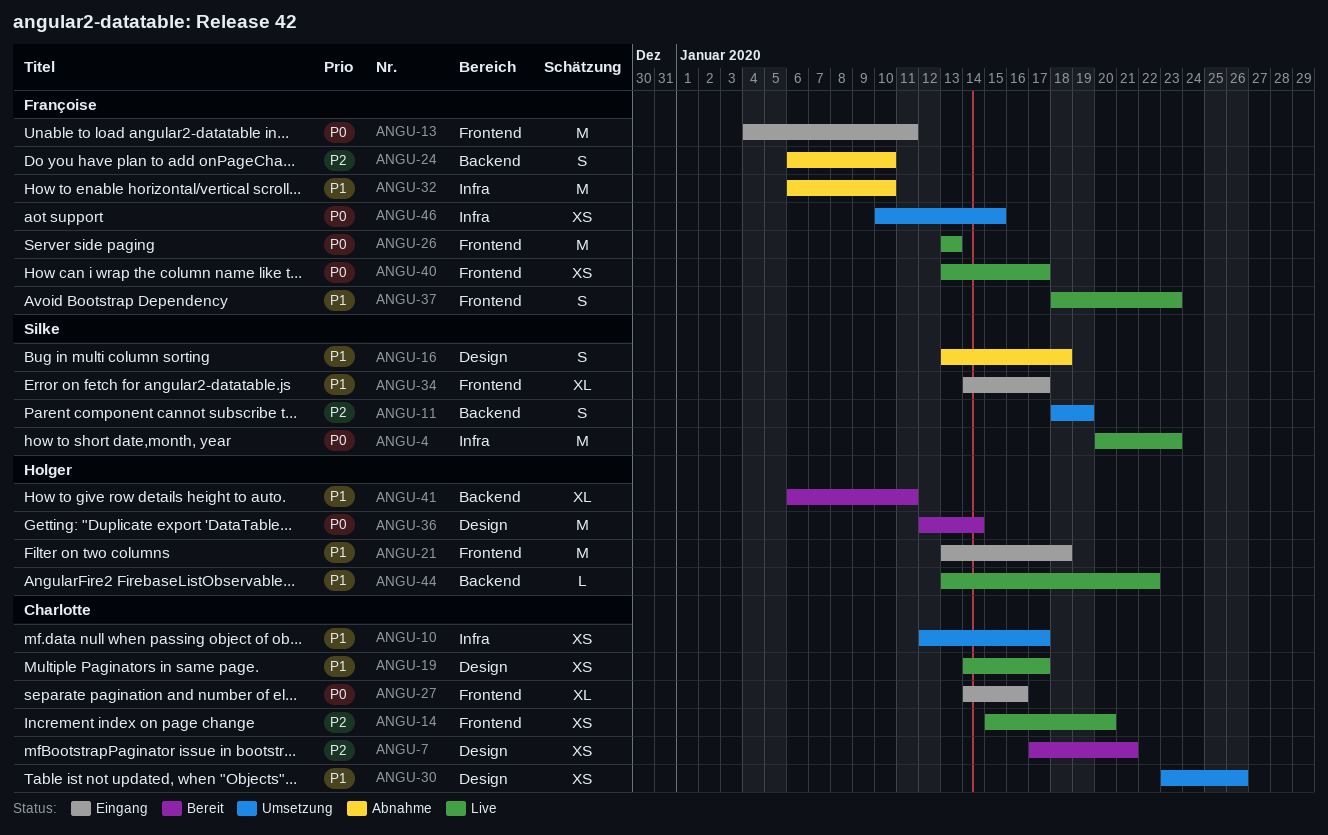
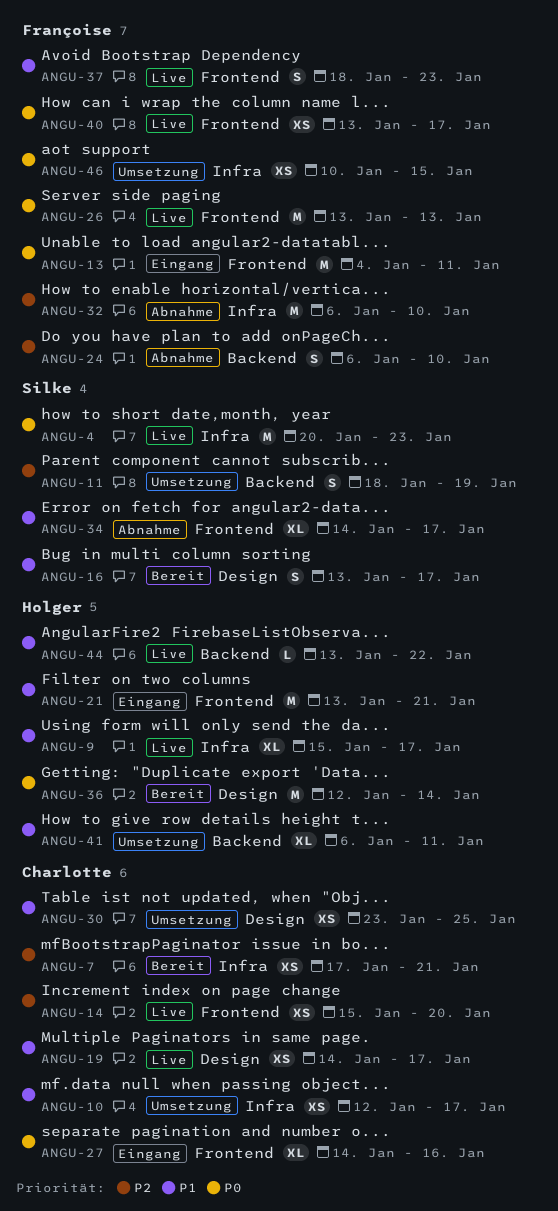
ANGU-7, label: Design -> Infra
ANGU-9: none -> present
ANGU-16, status: Abnahme -> Bereit
ANGU-16, due: Jan 18 -> Jan 17
ANGU-21, due: Jan 18 -> Jan 21
ANGU-30, due: Jan 26 -> Jan 25
ANGU-32, priority: P1 -> P2
ANGU-34, status: Eingang -> Abnahme
ANGU-41, status: Bereit -> Umsetzung

